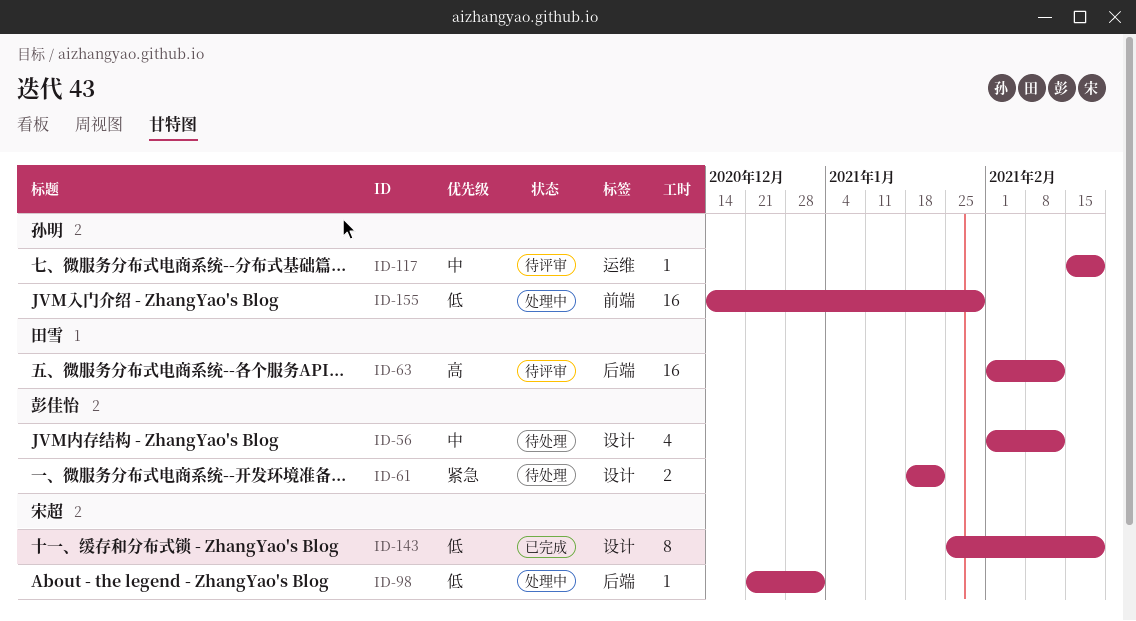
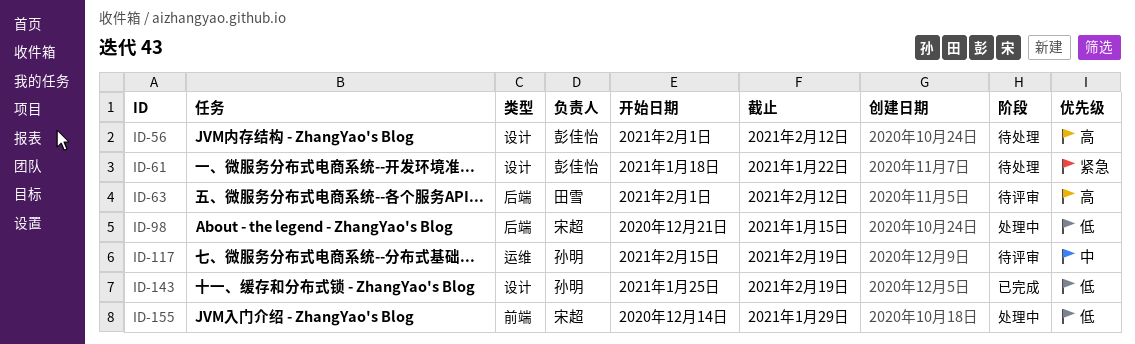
ID-56, priority: 中 -> 高
ID-98, due: Jan 1 -> Jan 15
ID-143, owner: 宋超 -> 孙明
ID-155, owner: 孙明 -> 宋超

